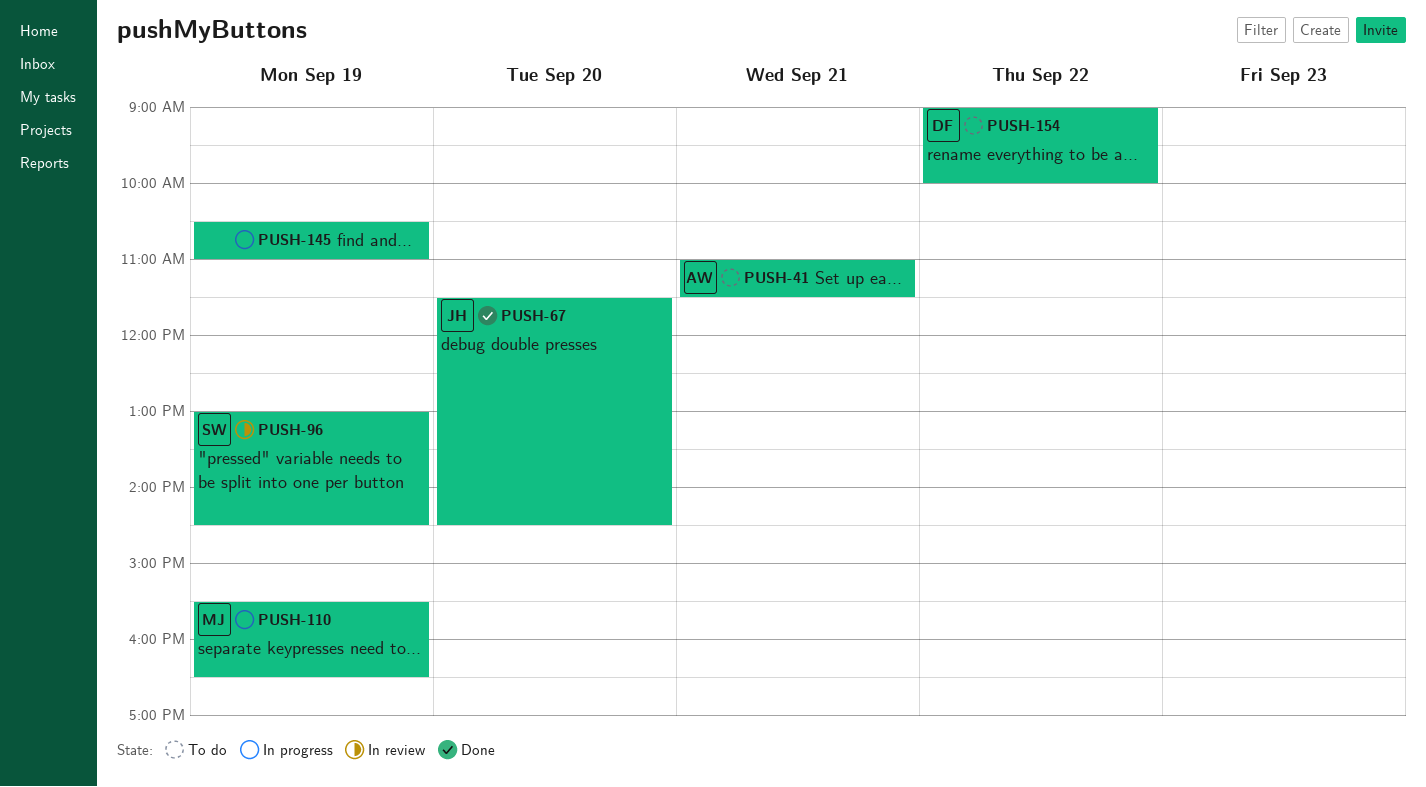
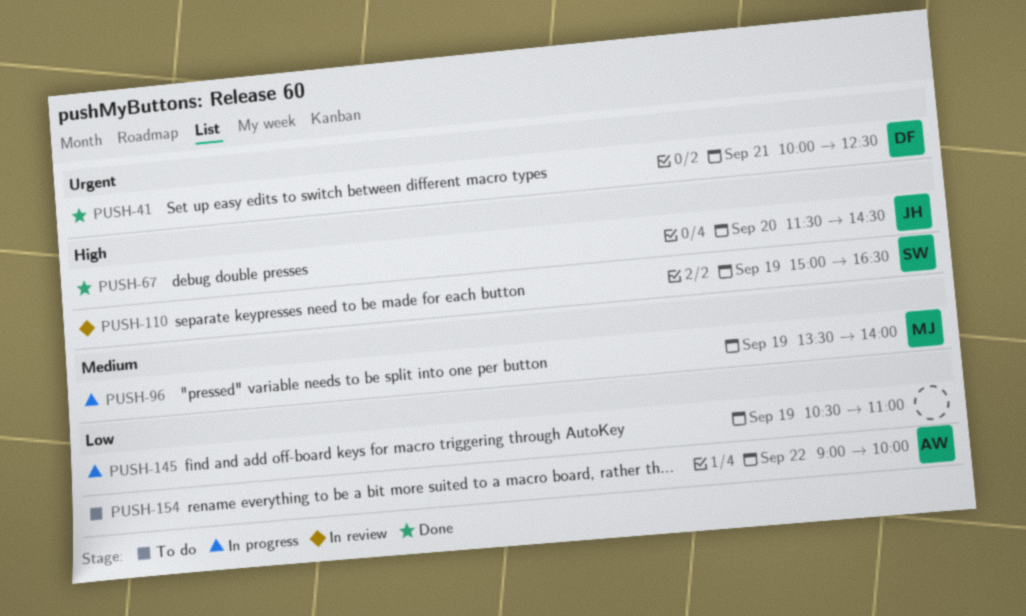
PUSH-41, status: To do -> Done
PUSH-41, owner: AW -> DF
PUSH-41, begins: 11:00 -> 10:00
PUSH-41, ends: 11:30 -> 12:30
PUSH-96, status: In review -> In progress
PUSH-96, owner: SW -> MJ
PUSH-96, begins: 13:00 -> 13:30
PUSH-96, ends: 14:30 -> 14:00
PUSH-110, status: In progress -> In review
PUSH-110, owner: MJ -> SW
PUSH-110, begins: 15:30 -> 15:00
PUSH-154, owner: DF -> AW

